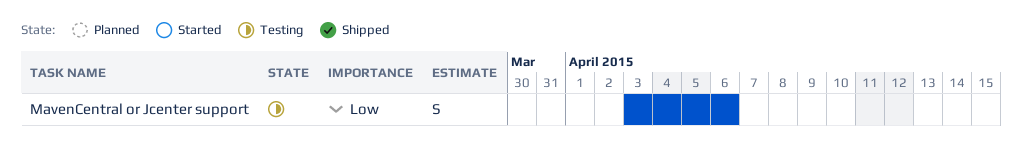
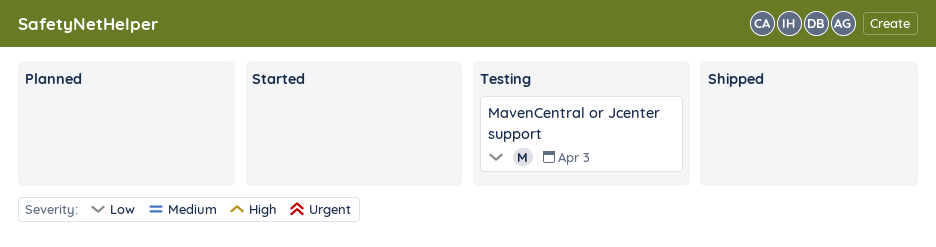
MavenCentral or Jcenter support, estimate: S -> M
MavenCentral or Jcenter support, due: Apr 6 -> Apr 3

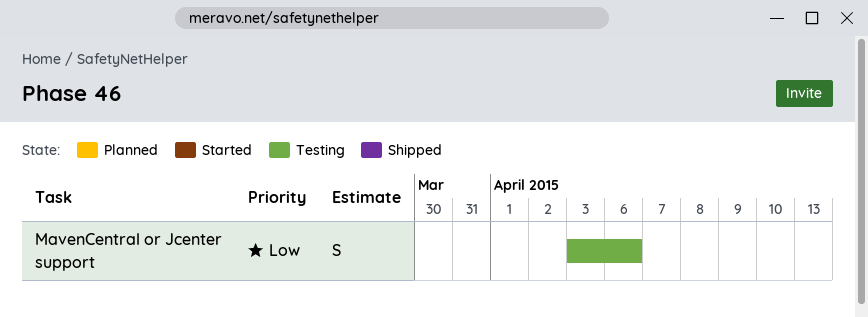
MavenCentral or Jcenter support, estimate: M -> S
MavenCentral or Jcenter support, due: Apr 3 -> Apr 6

